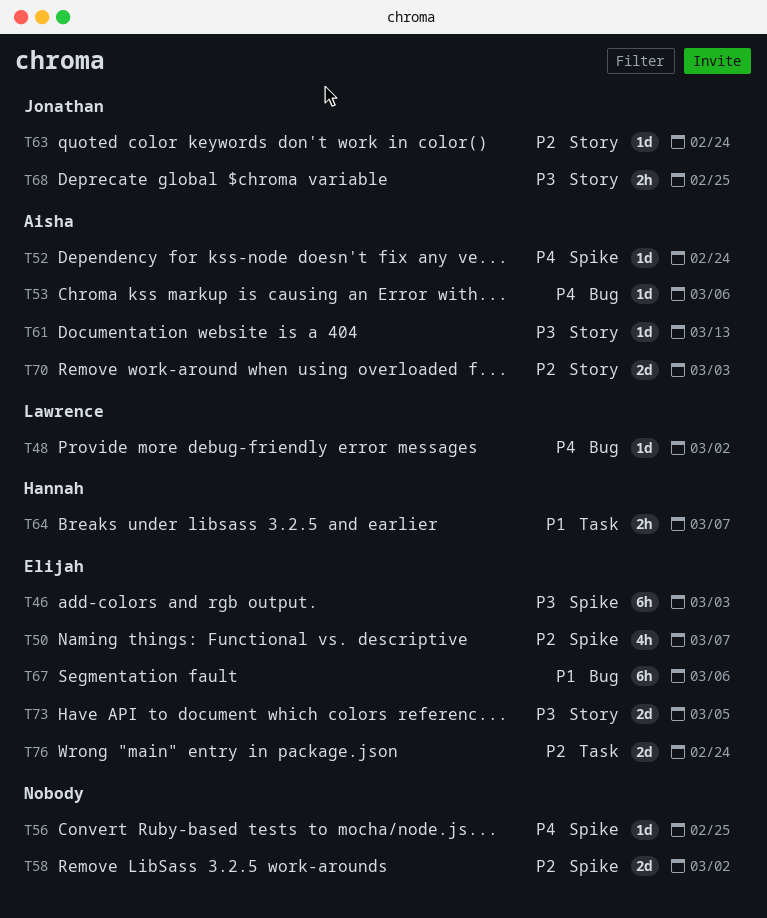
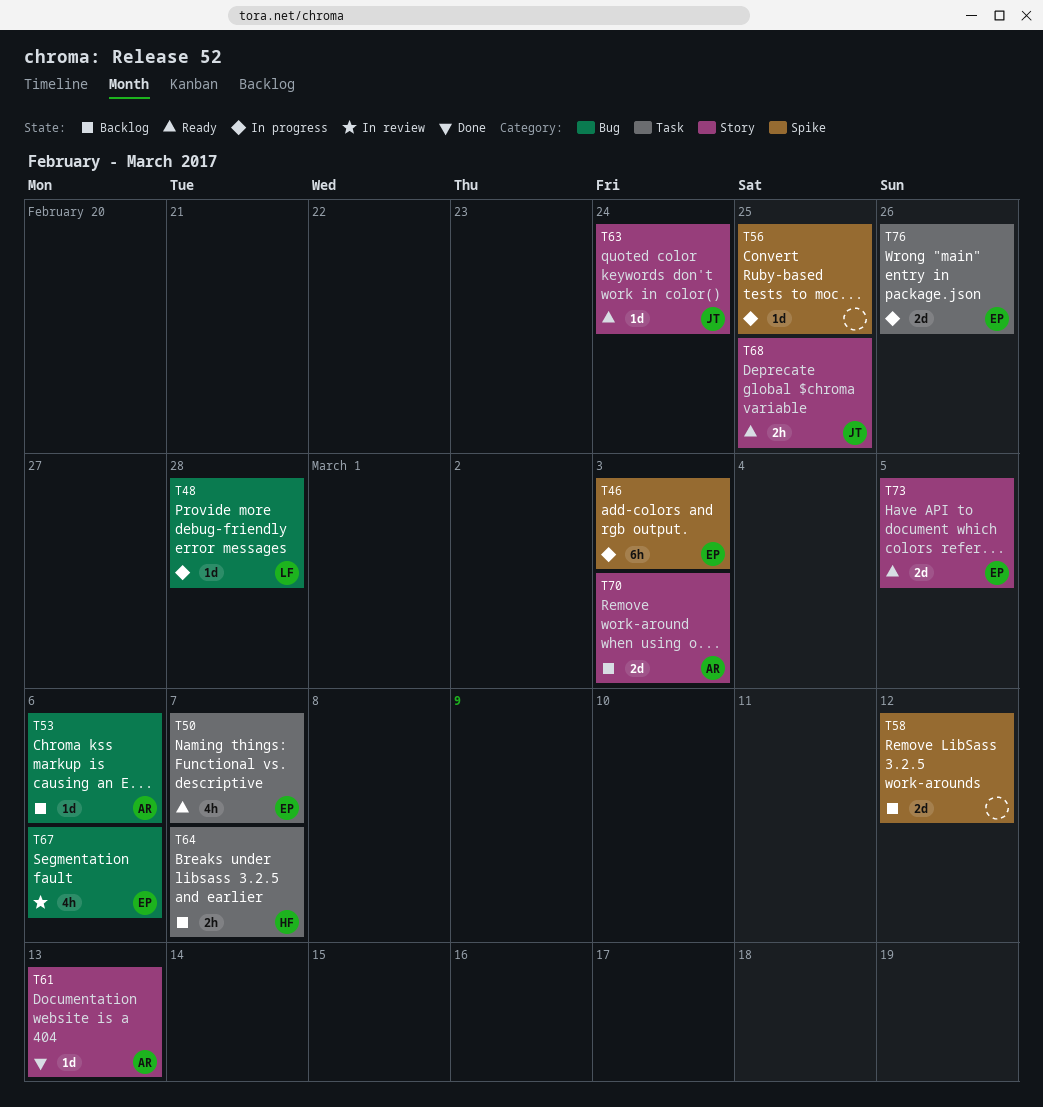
T48, due: Mar 2 -> Feb 28
T50, label: Spike -> Task
T52: present -> none
T58, due: Mar 2 -> Mar 12
T67, estimate: 6h -> 4h
T76, due: Feb 24 -> Feb 26

